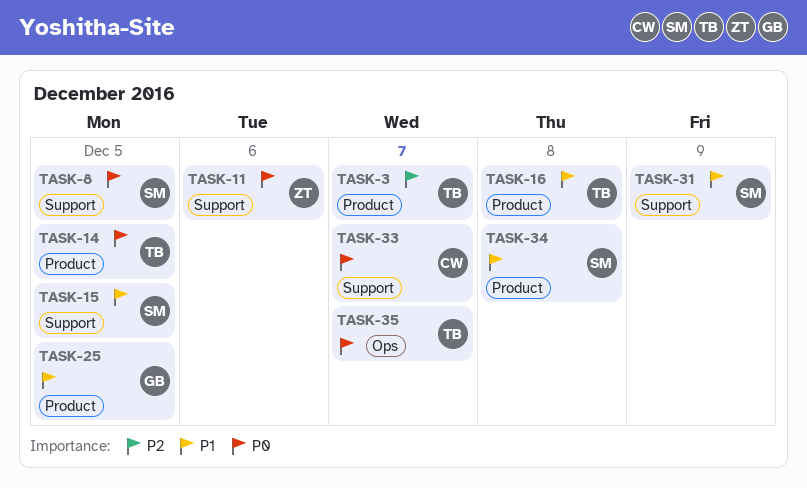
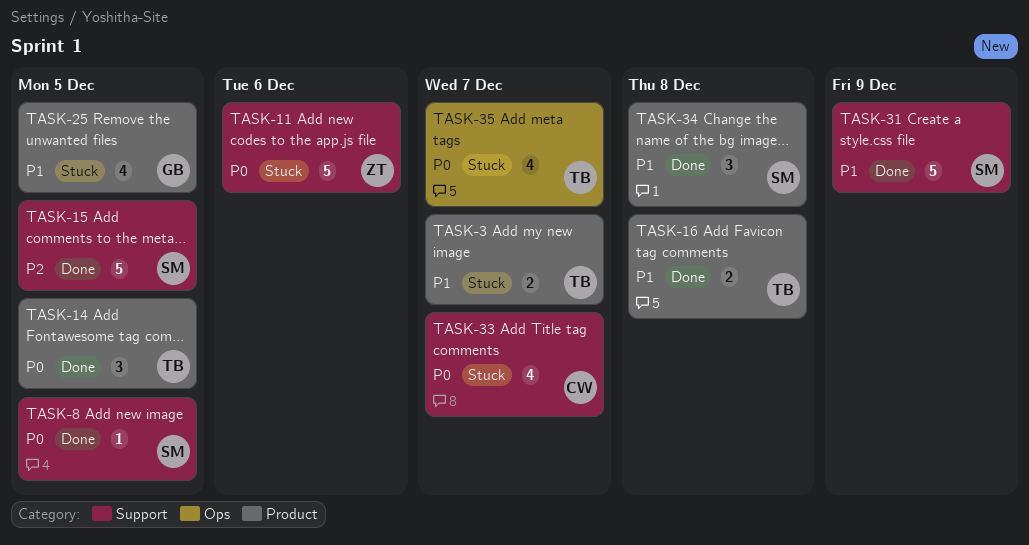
TASK-3, priority: P2 -> P1
TASK-15, priority: P1 -> P2

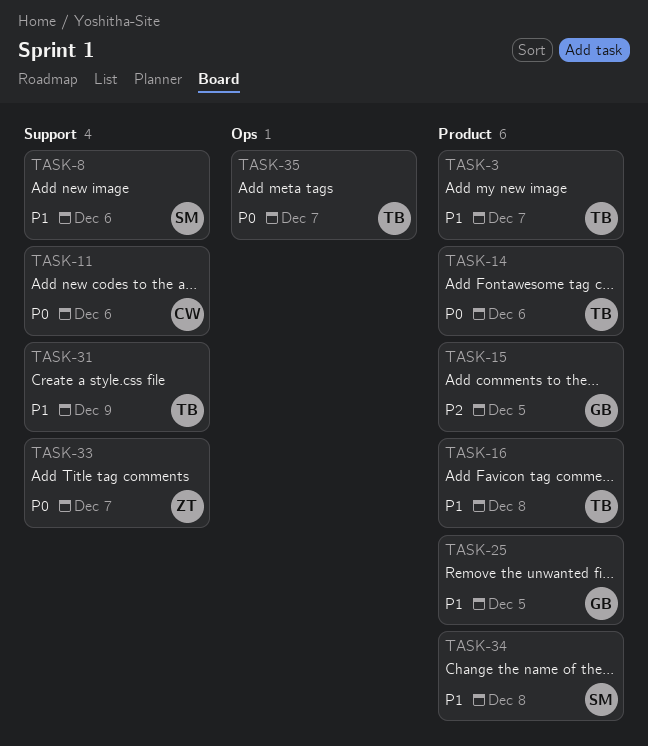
TASK-8, priority: P0 -> P1
TASK-8, due: Dec 5 -> Dec 6
TASK-11, owner: ZT -> CW
TASK-14, due: Dec 5 -> Dec 6
TASK-15, owner: SM -> GB
TASK-15, label: Support -> Product
TASK-31, owner: SM -> TB
TASK-33, owner: CW -> ZT

